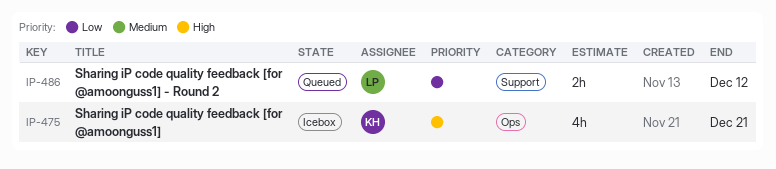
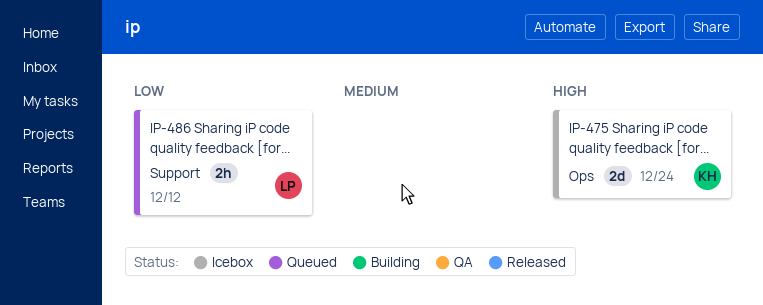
IP-475, estimate: 4h -> 2d
IP-475, due: Dec 21 -> Dec 24

